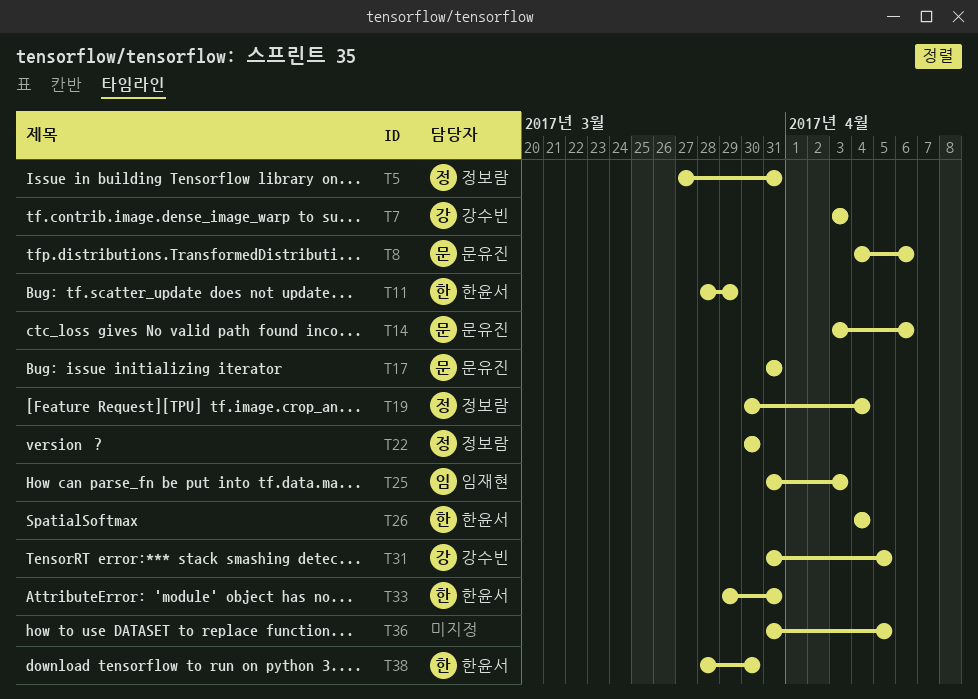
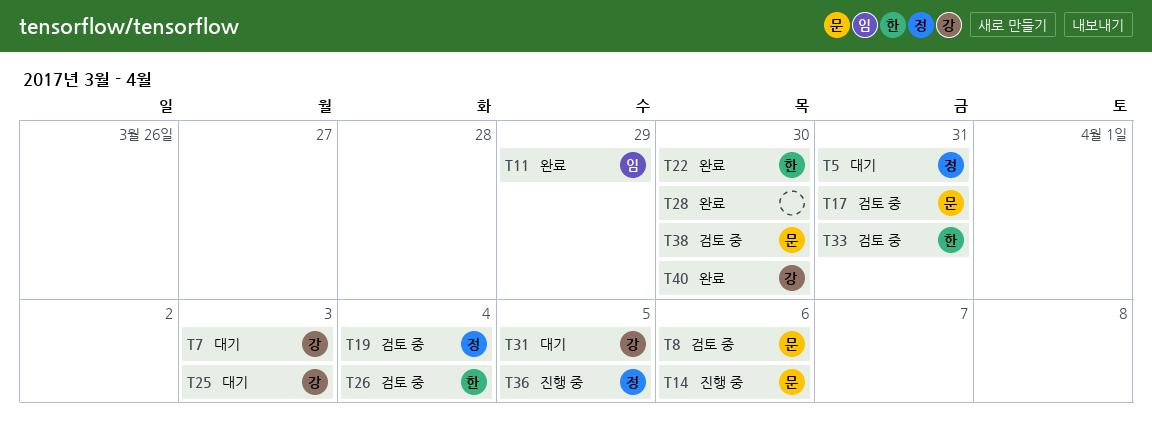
T11, owner: 한윤서 -> 임재현
T22, owner: 정보람 -> 한윤서
T25, owner: 임재현 -> 강수빈
T28: none -> present
T36, owner: none -> 정보람
T38, owner: 한윤서 -> 문유진
T40: none -> present

